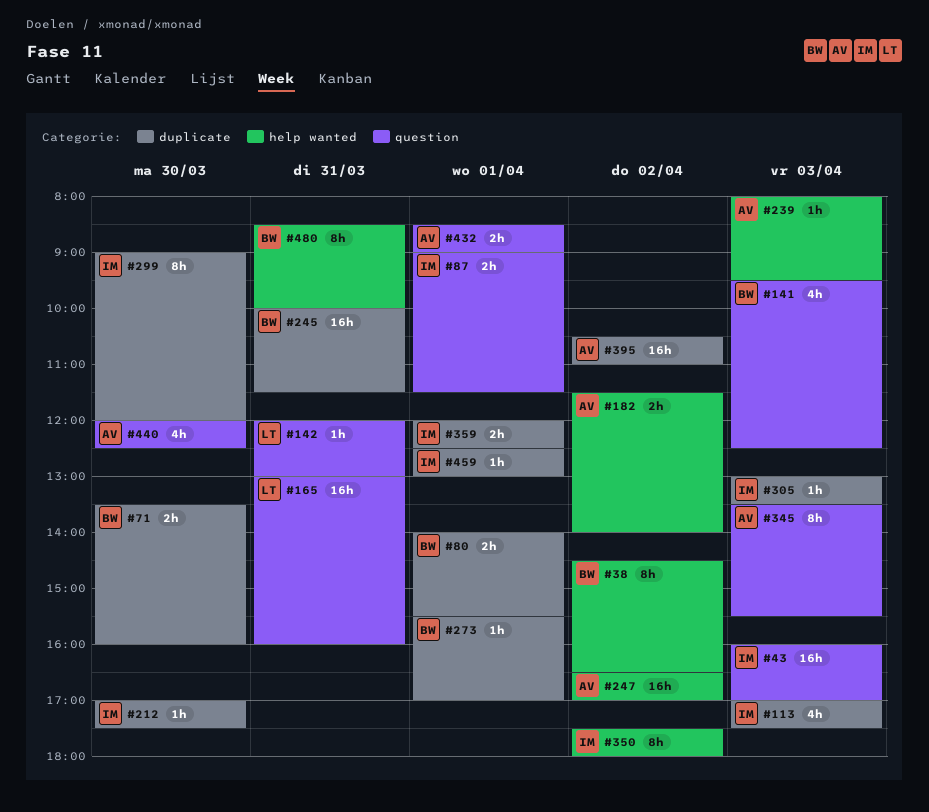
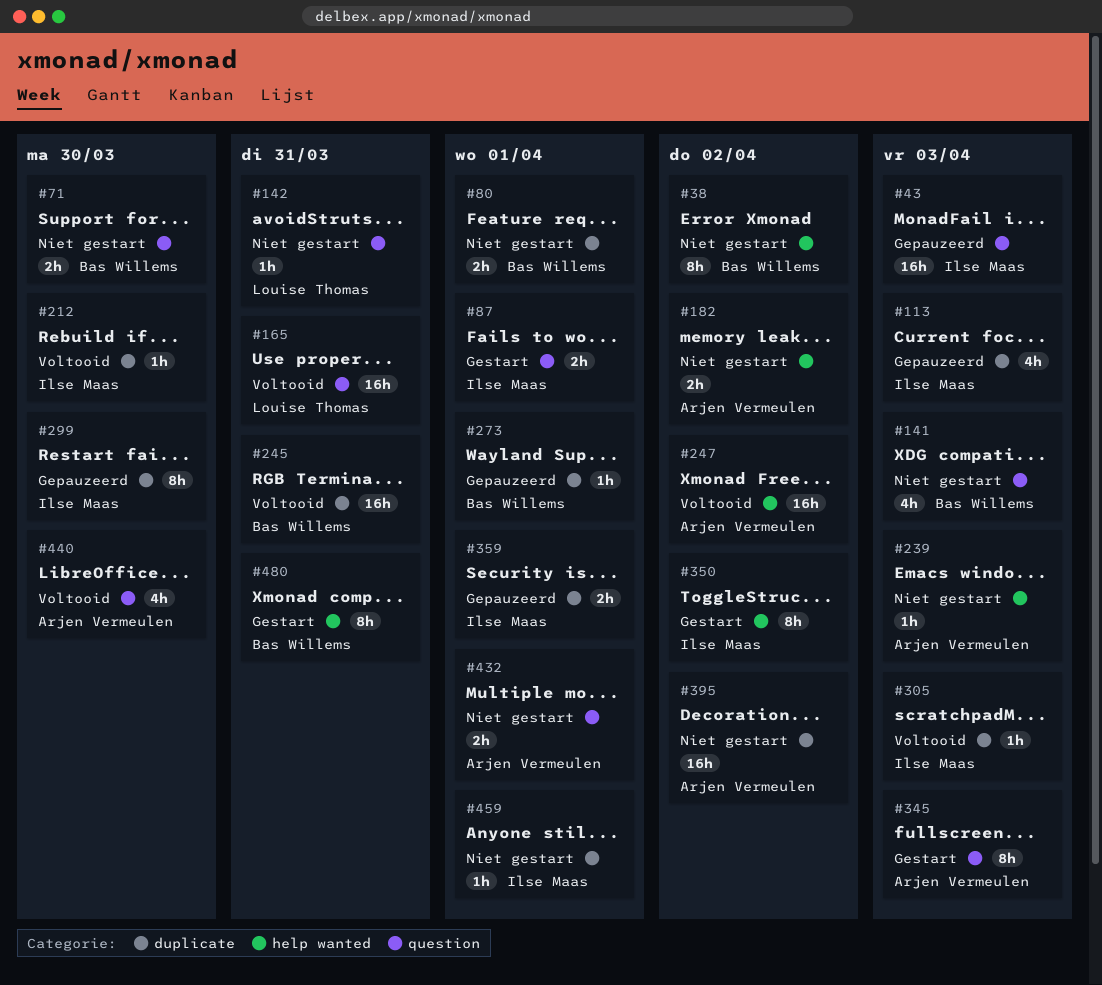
#71, label: duplicate -> question

